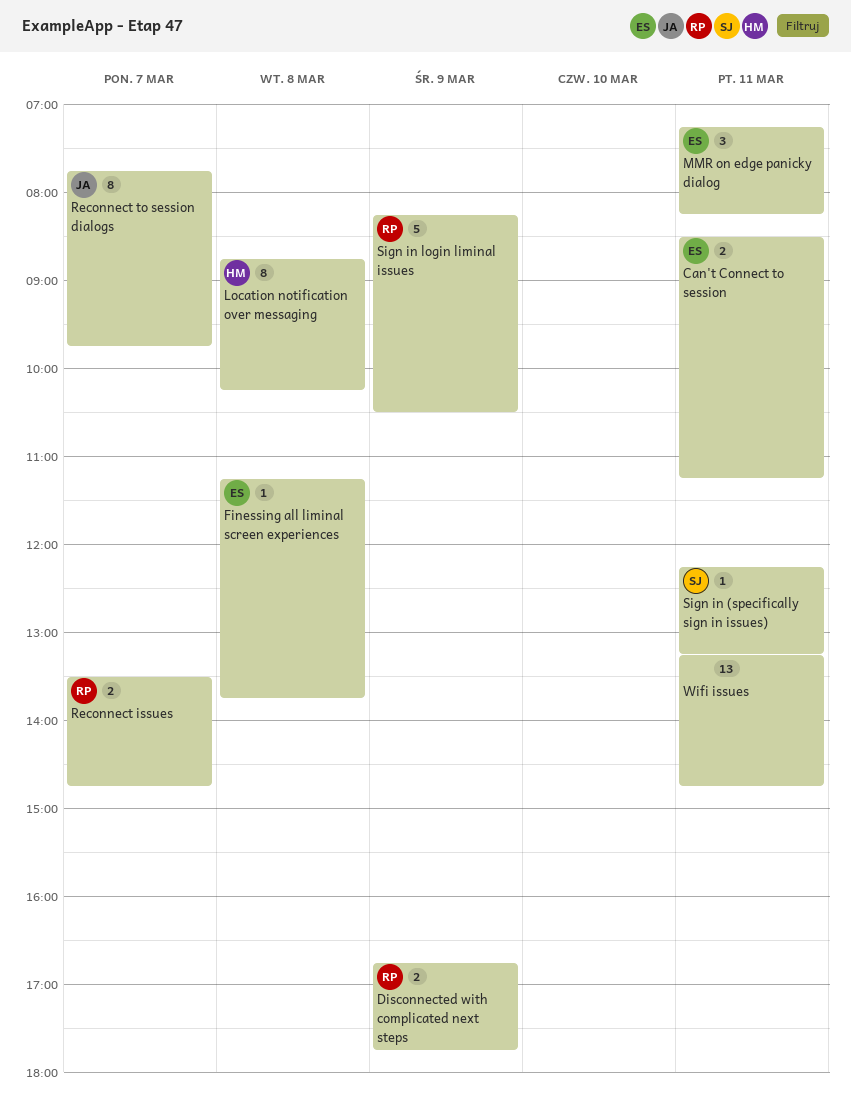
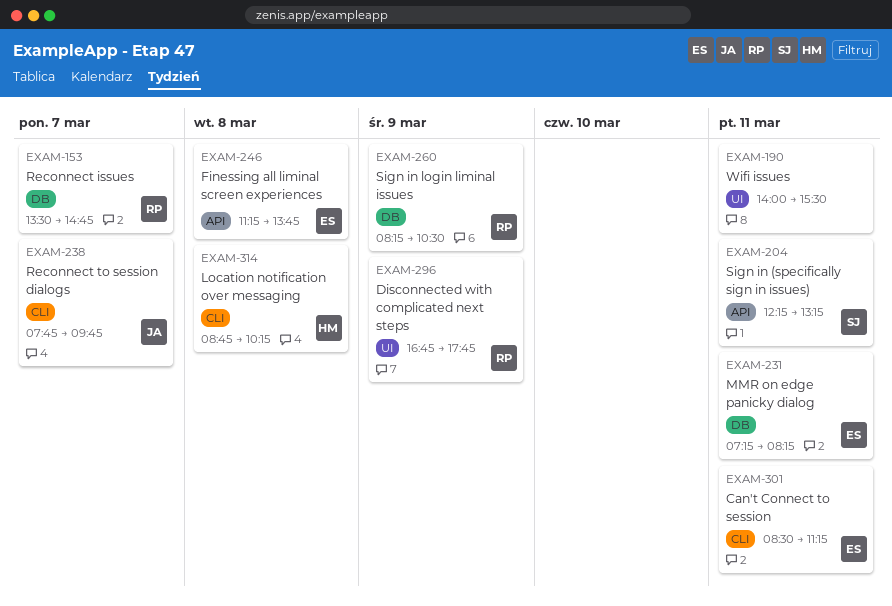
Wifi issues, begins: 13:15 -> 14:00
Wifi issues, ends: 14:45 -> 15:30

